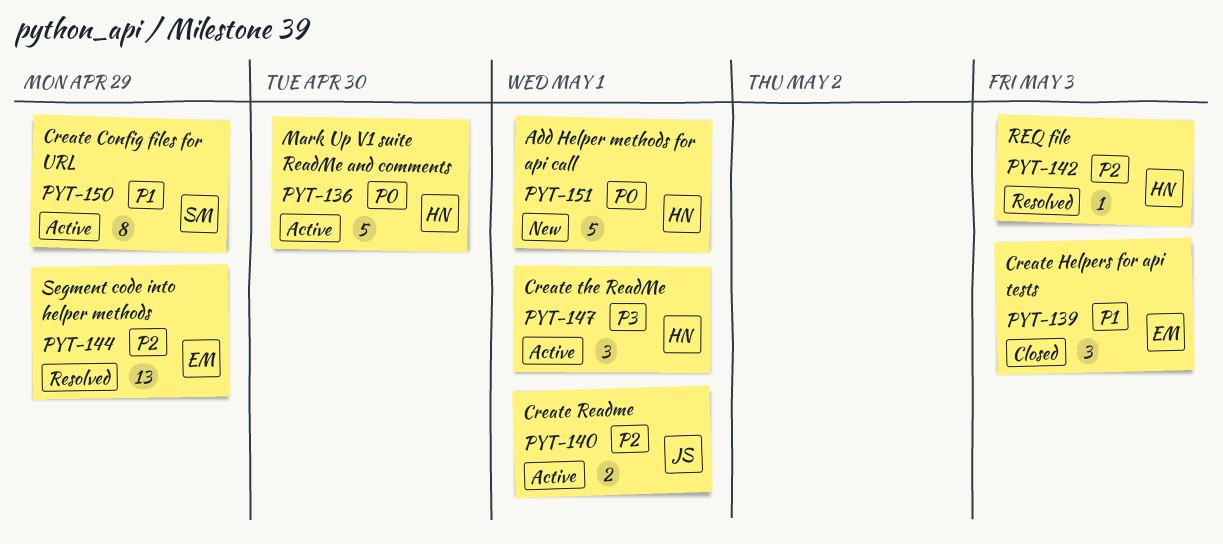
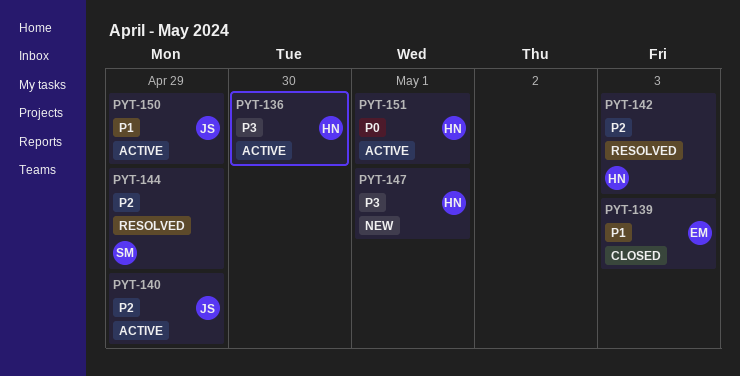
PYT-136, priority: P0 -> P3
PYT-140, due: May 1 -> Apr 29
PYT-144, owner: EM -> SM
PYT-147, status: Active -> New
PYT-150, owner: SM -> JS
PYT-151, status: New -> Active

